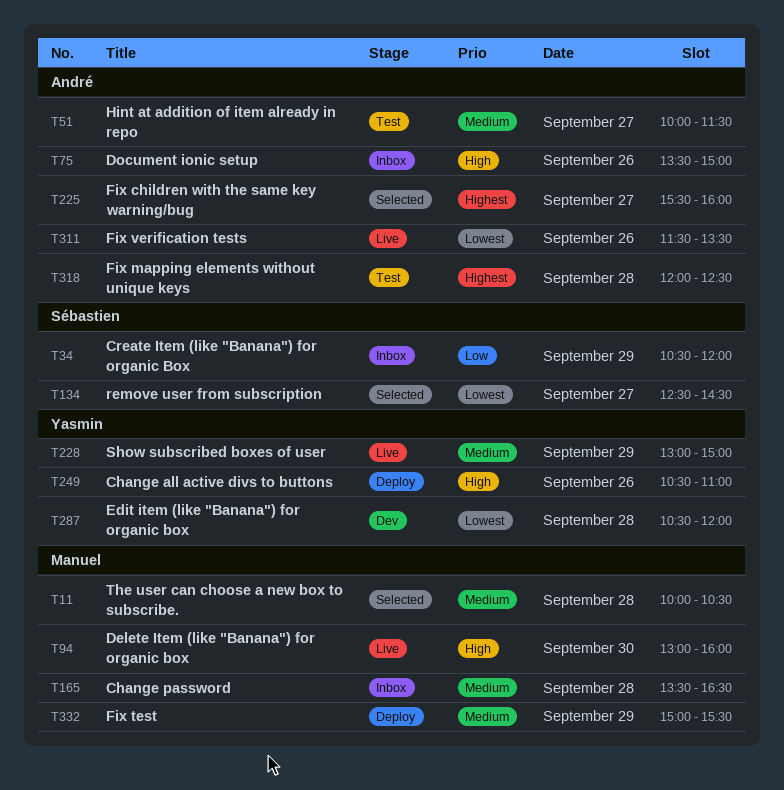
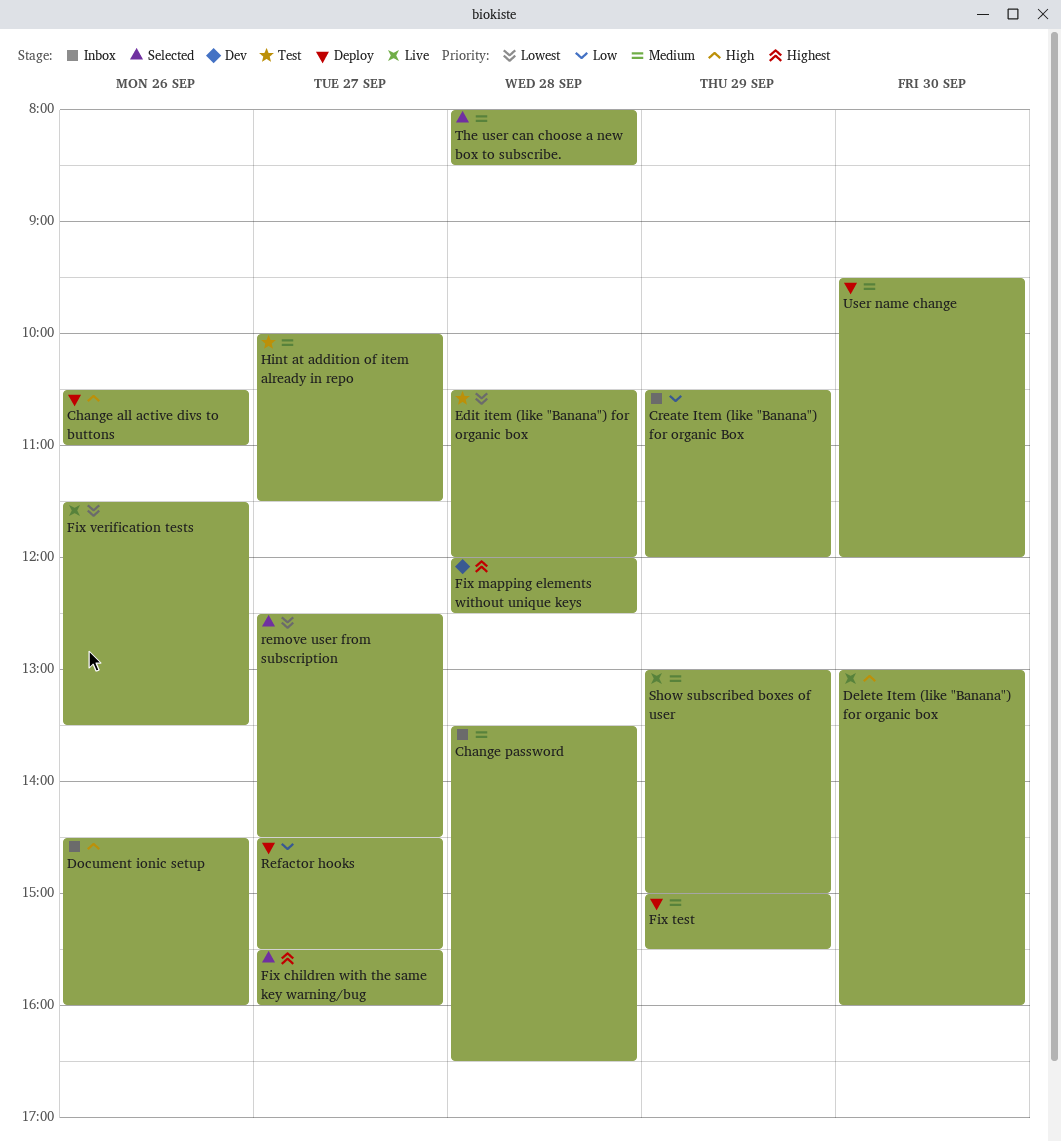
Document ionic setup, begins: 13:30 -> 14:30
Document ionic setup, ends: 15:00 -> 16:00
Edit item (like "Banana") for organic box, status: Dev -> Test
Fix mapping elements without unique keys, status: Test -> Dev
Refactor hooks: none -> present
The user can choose a new box to subscribe., begins: 10:00 -> 08:00
The user can choose a new box to subscribe., ends: 10:30 -> 08:30
User name change: none -> present

